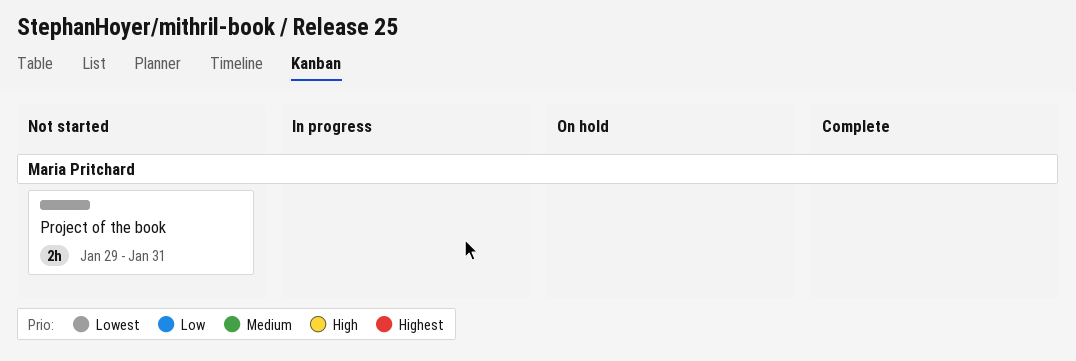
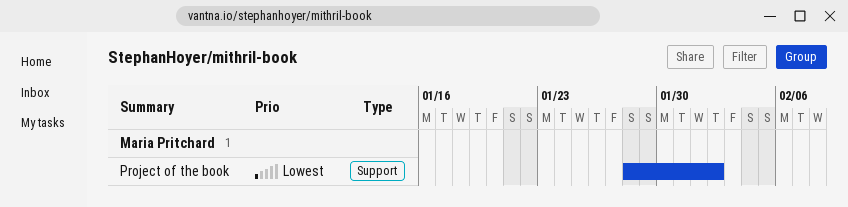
Project of the book, start: Jan 29 -> Jan 28
Project of the book, due: Jan 31 -> Feb 2

